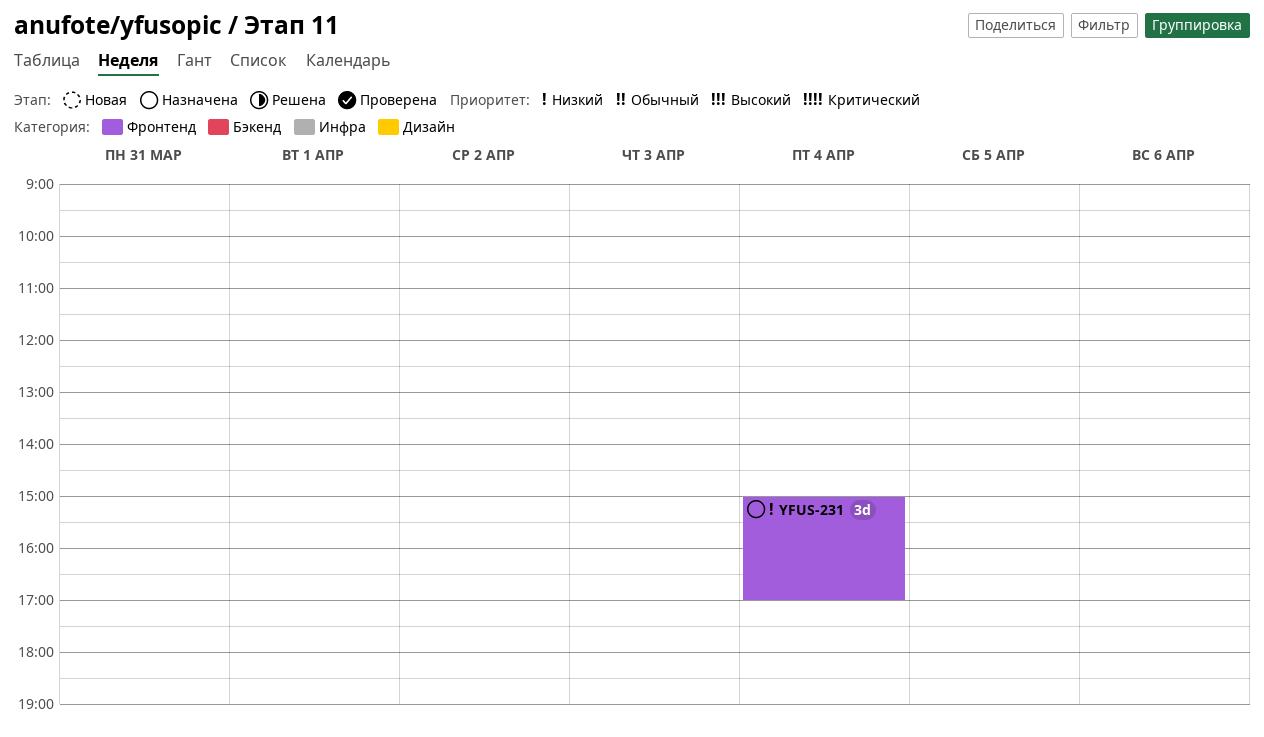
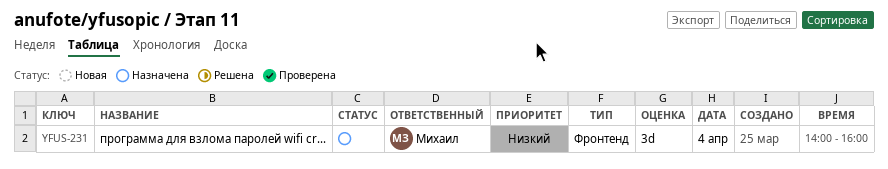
YFUS-231, begins: 15:00 -> 14:00
YFUS-231, ends: 17:00 -> 16:00

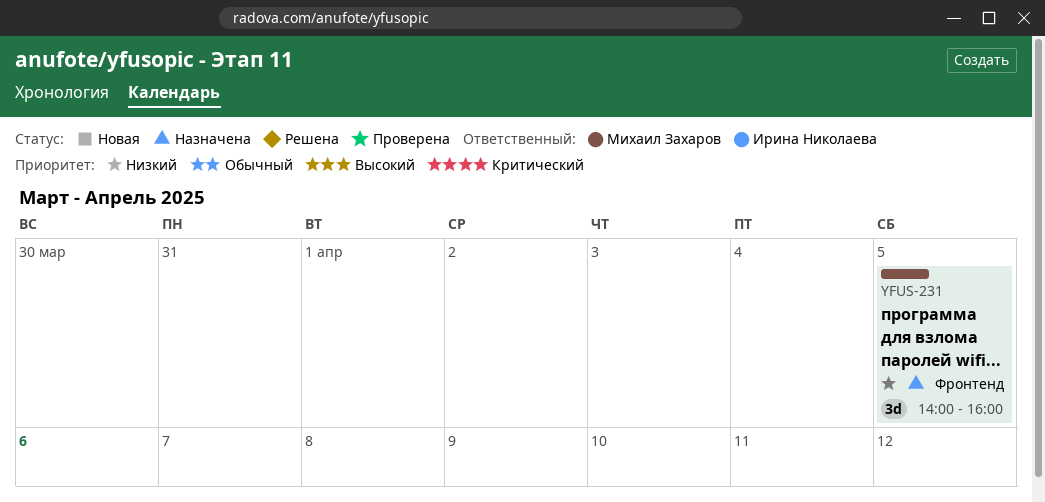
YFUS-231, day: Apr 4 -> Apr 5

